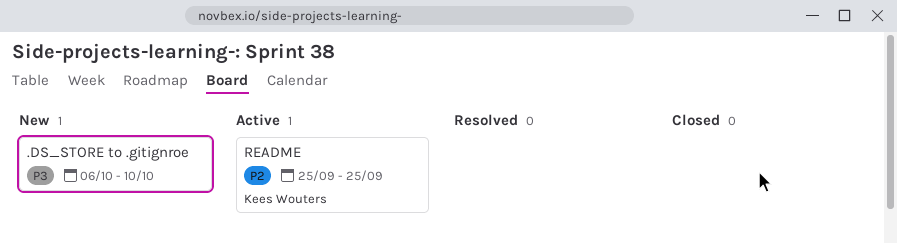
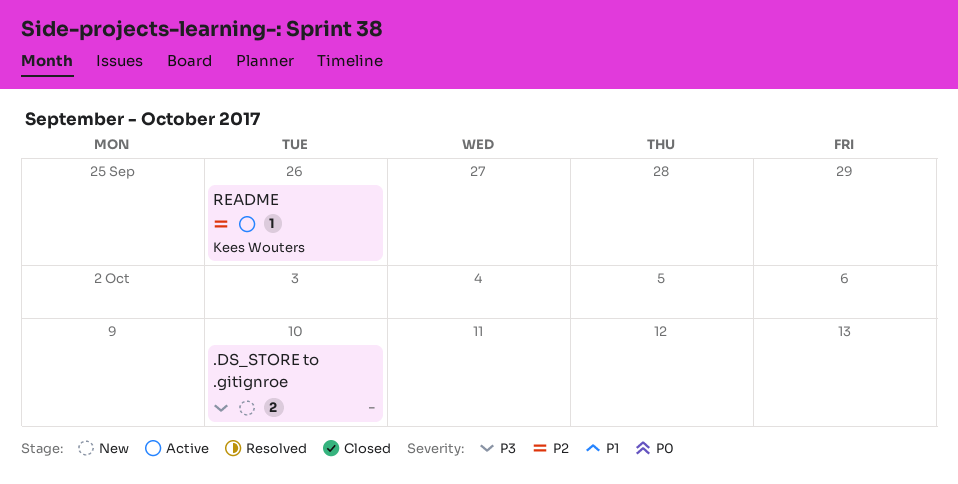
README, due: Sep 25 -> Sep 26

